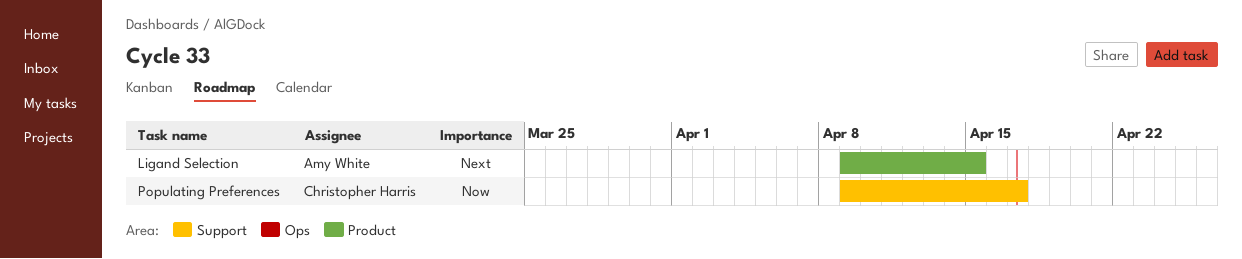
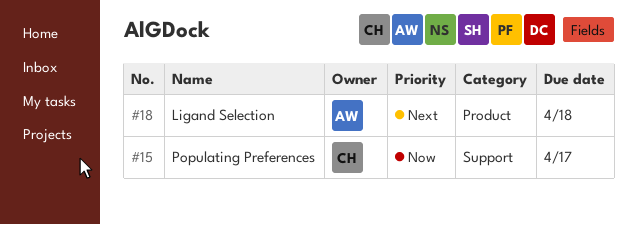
Ligand Selection, due: Apr 15 -> Apr 18

